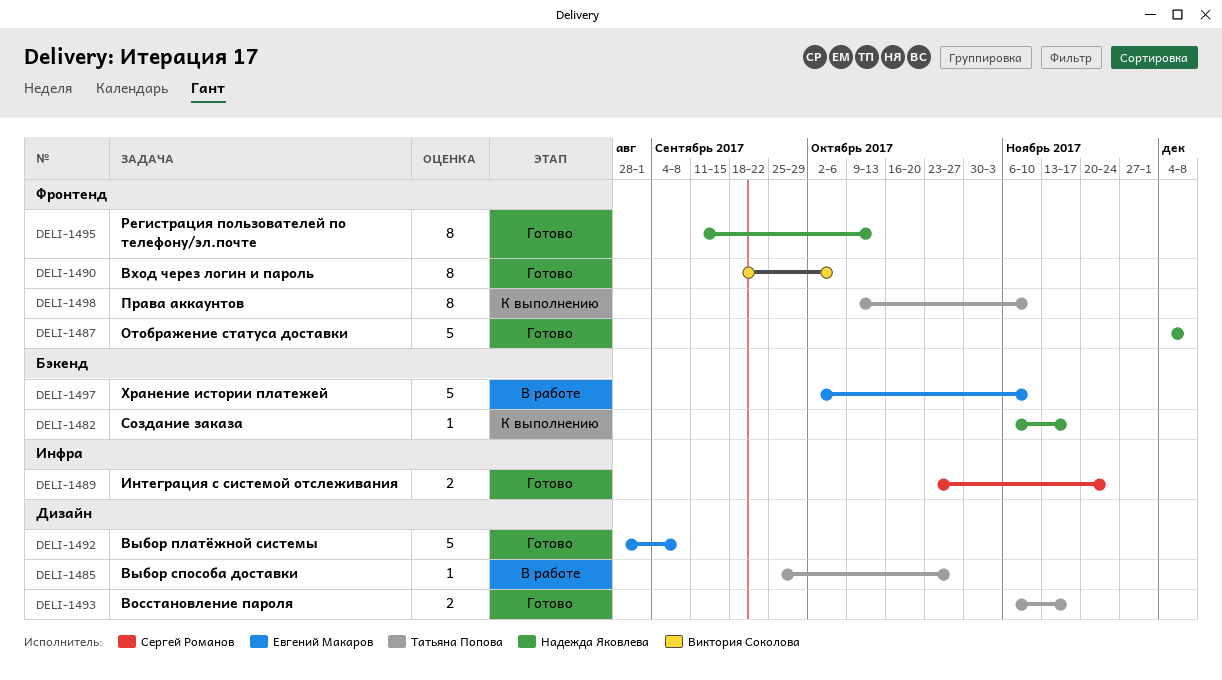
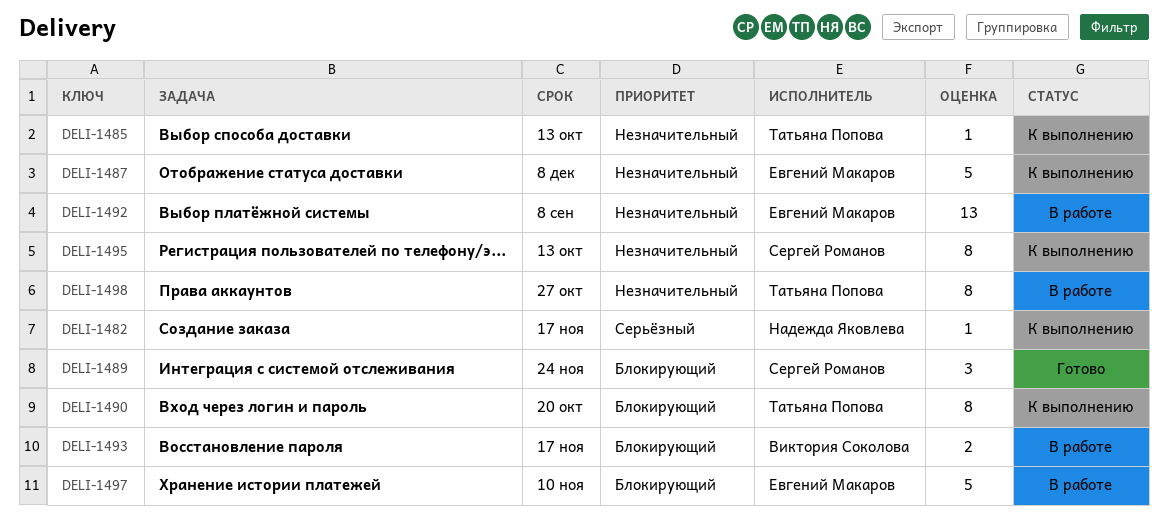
DELI-1485, status: В работе -> К выполнению
DELI-1485, due: Oct 27 -> Oct 13
DELI-1487, status: Готово -> К выполнению
DELI-1487, owner: Надежда Яковлева -> Евгений Макаров
DELI-1489, estimate: 2 -> 3
DELI-1490, status: Готово -> К выполнению
DELI-1490, owner: Виктория Соколова -> Татьяна Попова
DELI-1490, due: Oct 6 -> Oct 20
DELI-1492, status: Готово -> В работе
DELI-1492, estimate: 5 -> 13
DELI-1493, status: Готово -> В работе
DELI-1493, owner: Татьяна Попова -> Виктория Соколова
DELI-1495, status: Готово -> К выполнению
DELI-1495, owner: Надежда Яковлева -> Сергей Романов
DELI-1498, status: К выполнению -> В работе
DELI-1498, due: Nov 10 -> Oct 27

